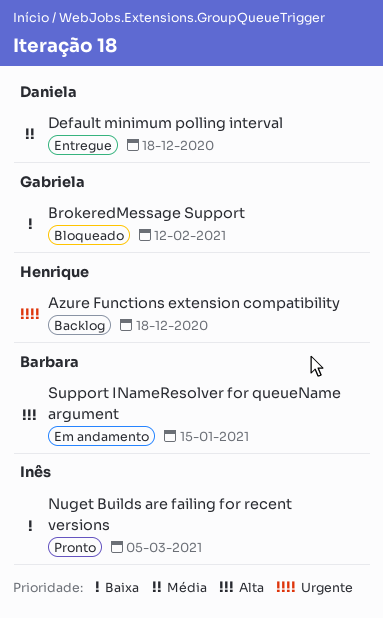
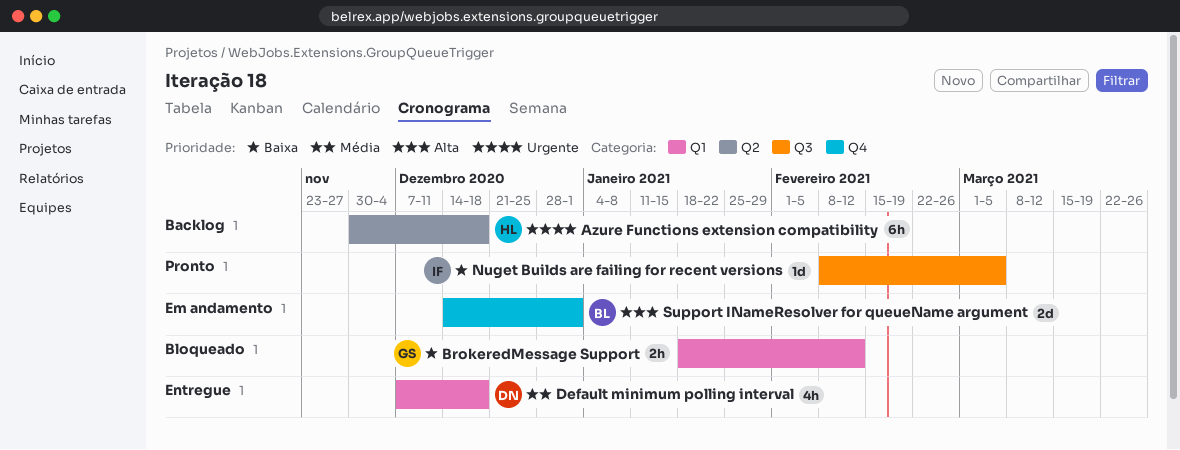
Support INameResolver for queueName argument, due: Jan 15 -> Jan 1

